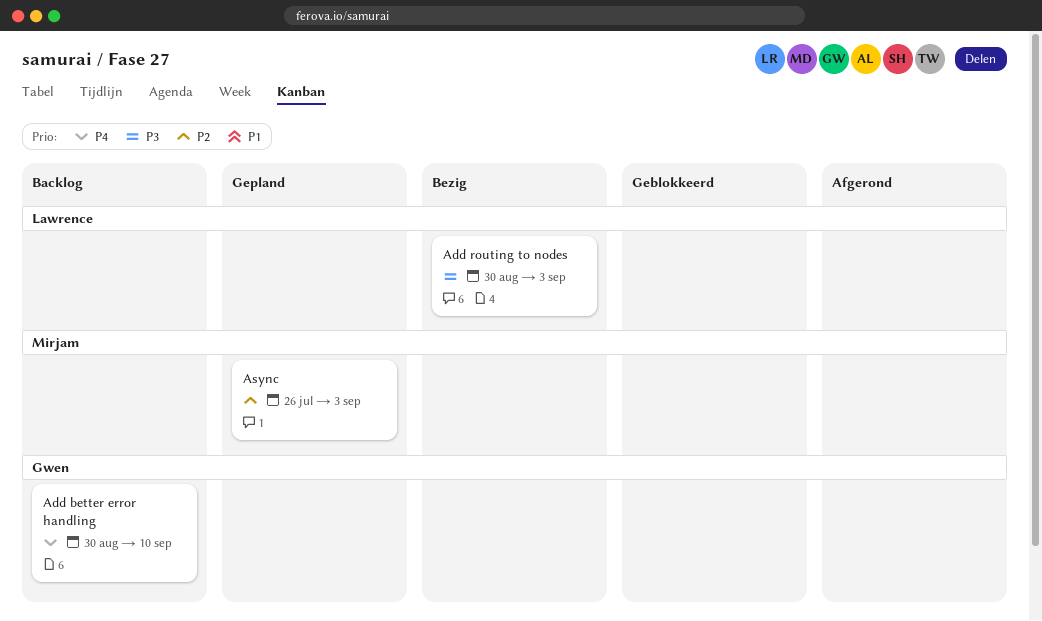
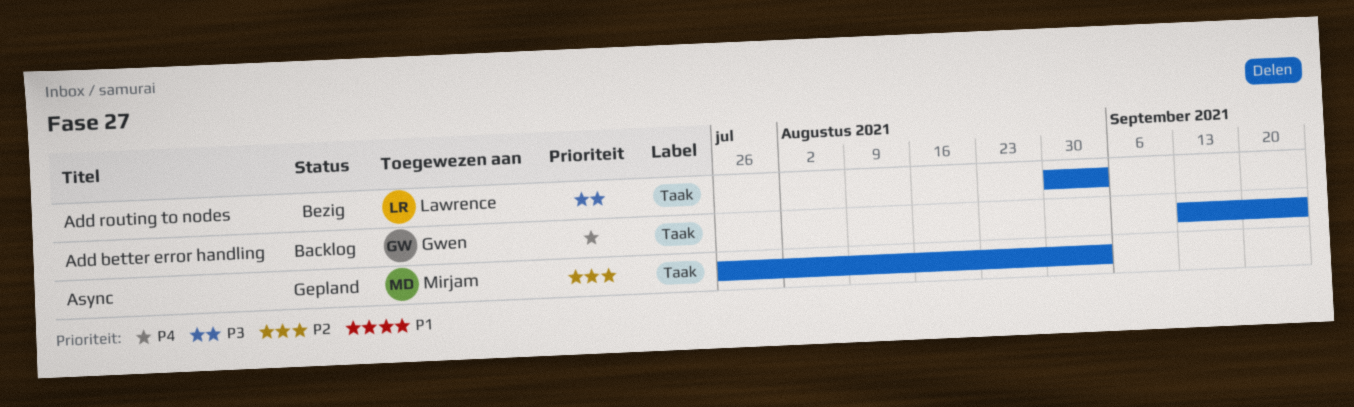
Add better error handling, start: Aug 30 -> Sep 13
Add better error handling, due: Sep 10 -> Sep 24

